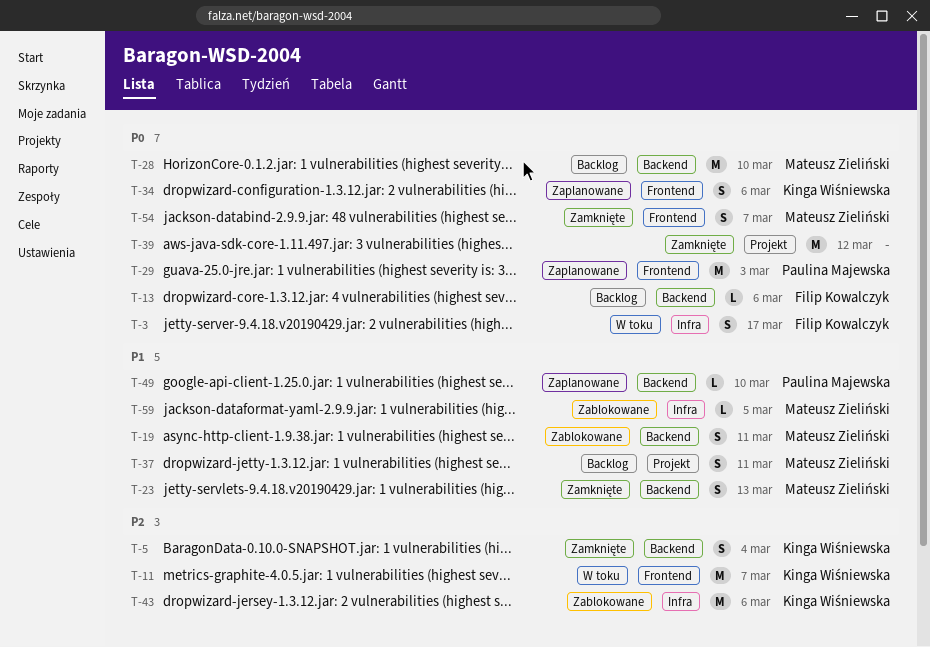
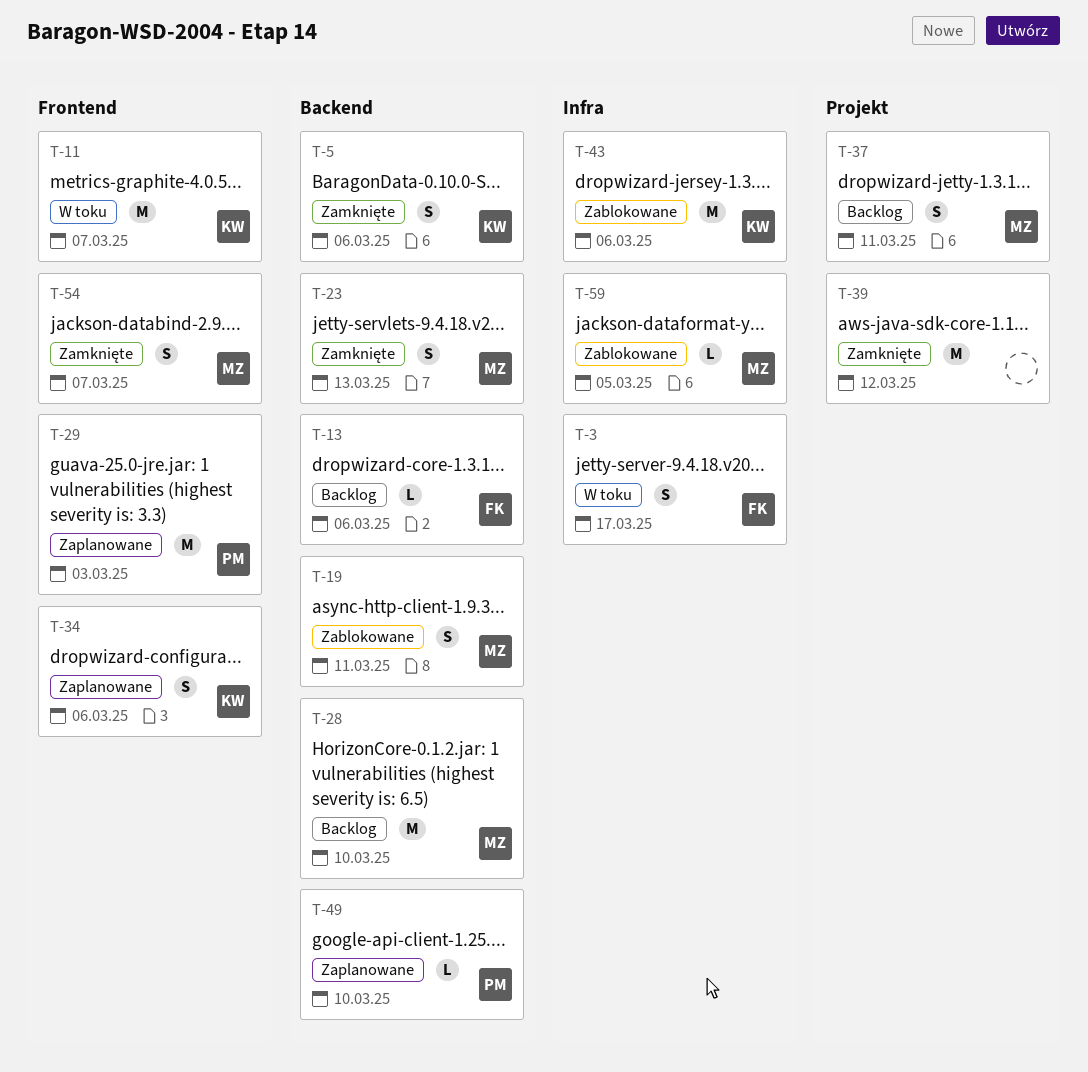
T-5, due: Mar 4 -> Mar 6

